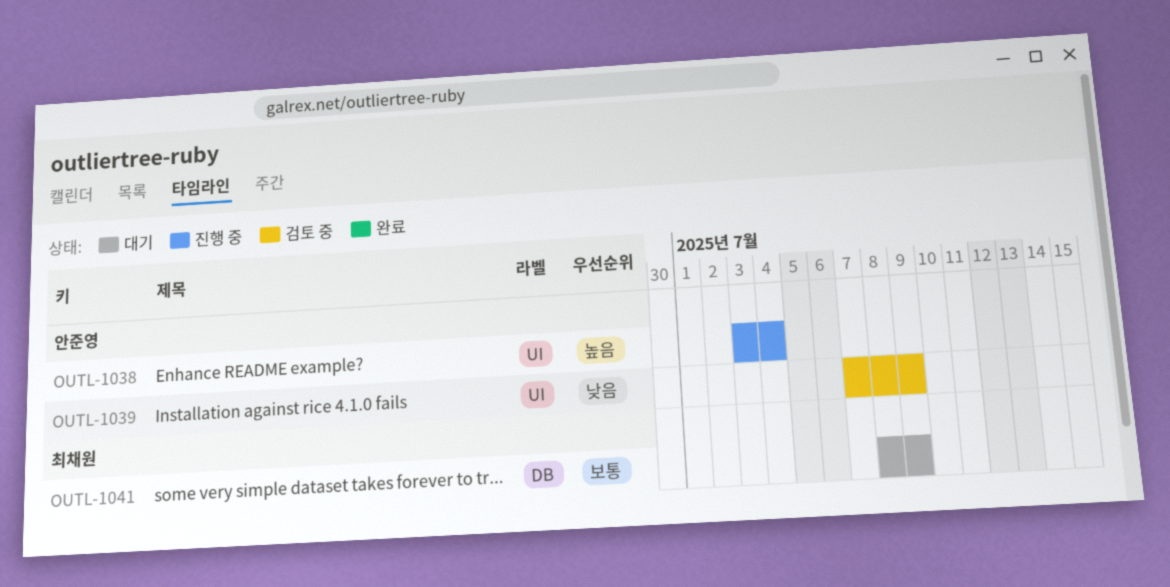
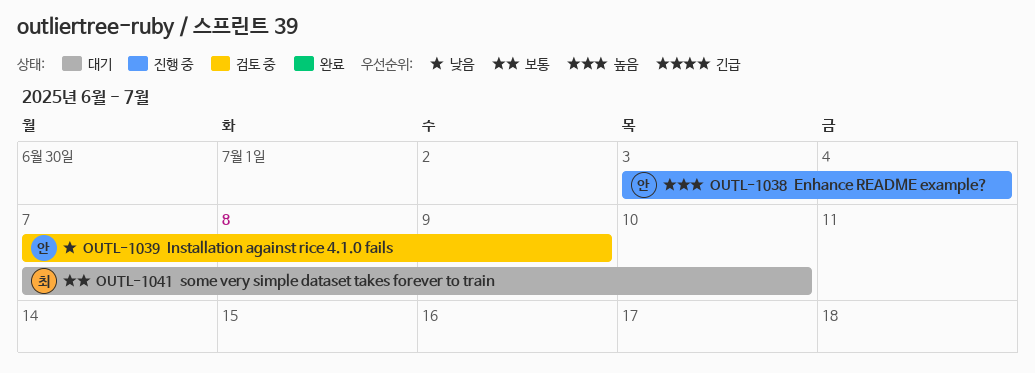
OUTL-1041, start: Jul 8 -> Jul 7
OUTL-1041, due: Jul 9 -> Jul 10

